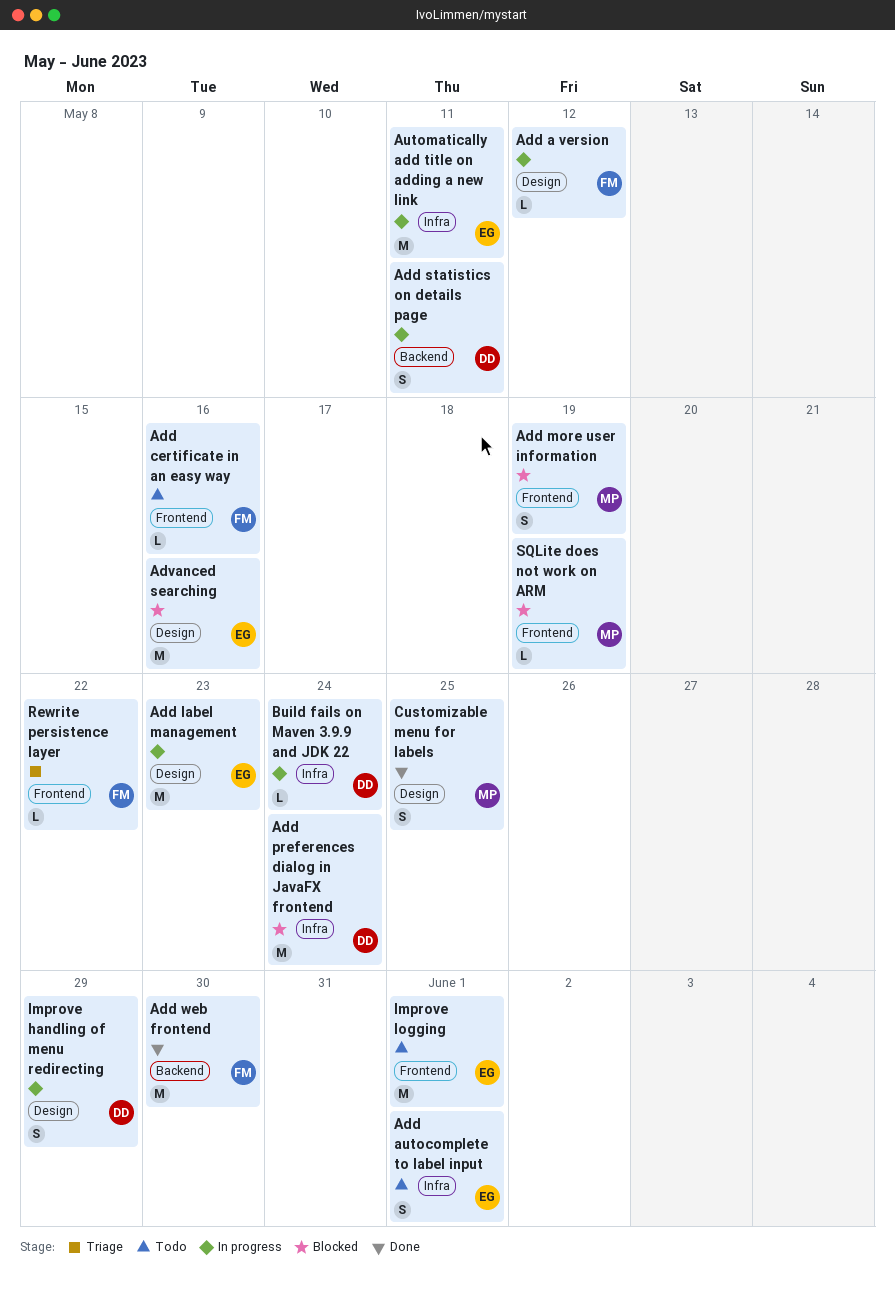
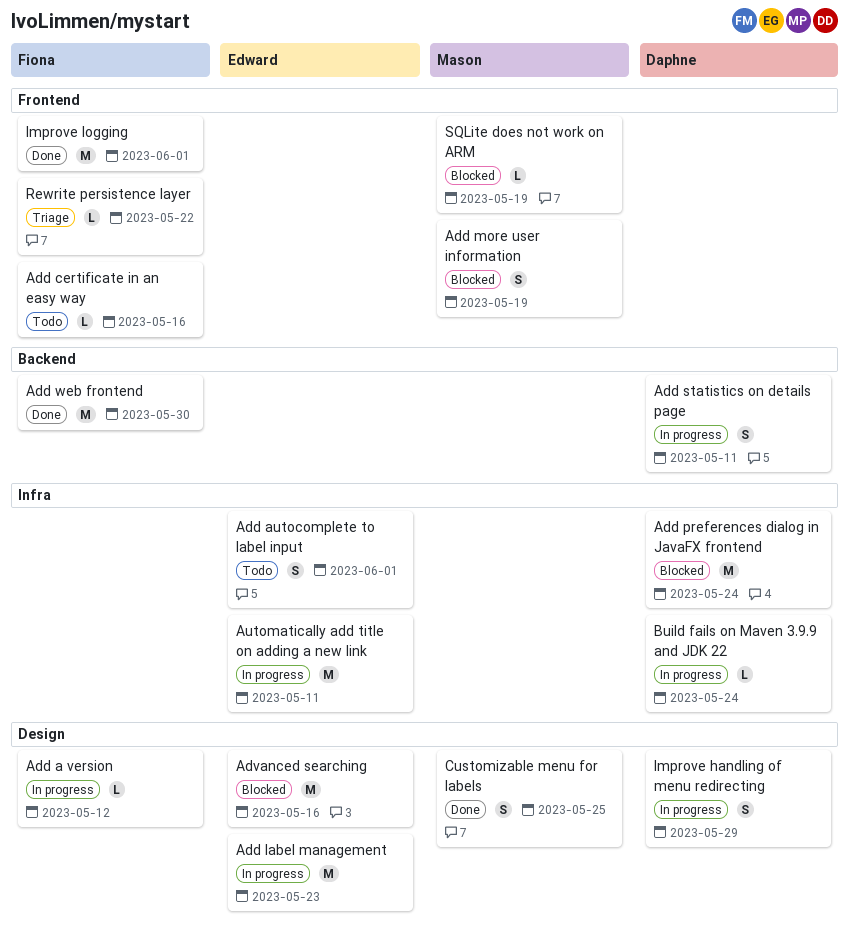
Improve logging, status: Todo -> Done
Improve logging, owner: Edward -> Fiona

